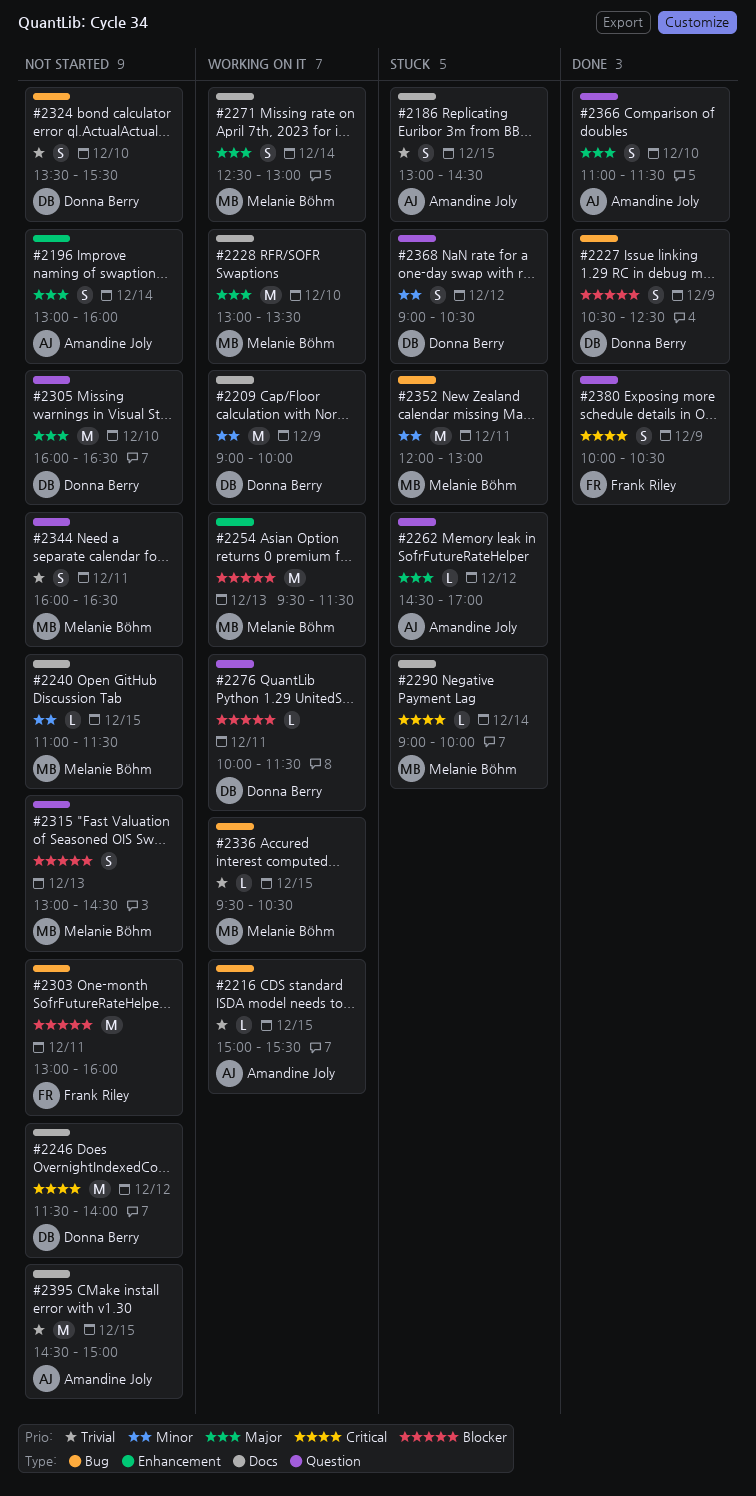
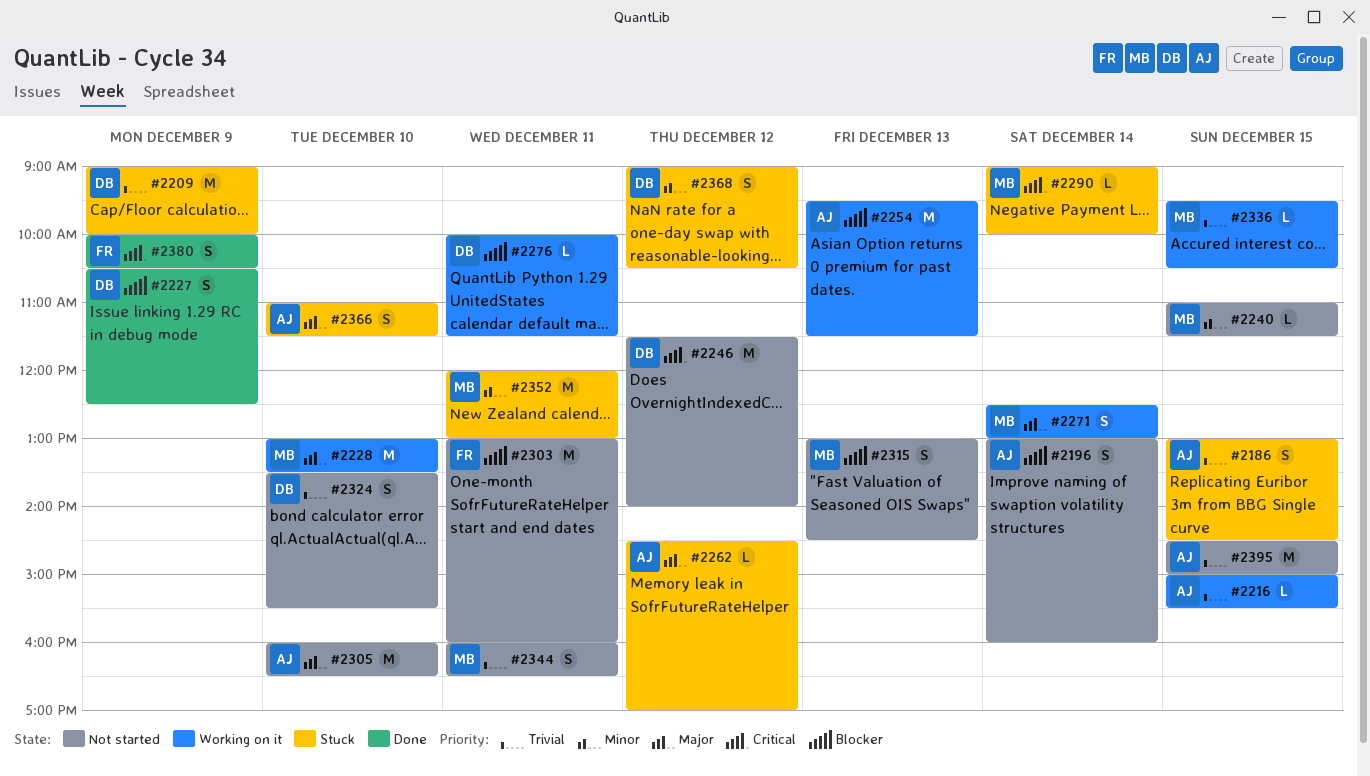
#2196, priority: Major -> Blocker
#2209, status: Working on it -> Stuck
#2209, priority: Minor -> Trivial
#2254, owner: Melanie Böhm -> Amandine Joly
#2305, owner: Donna Berry -> Amandine Joly
#2366, status: Done -> Stuck

